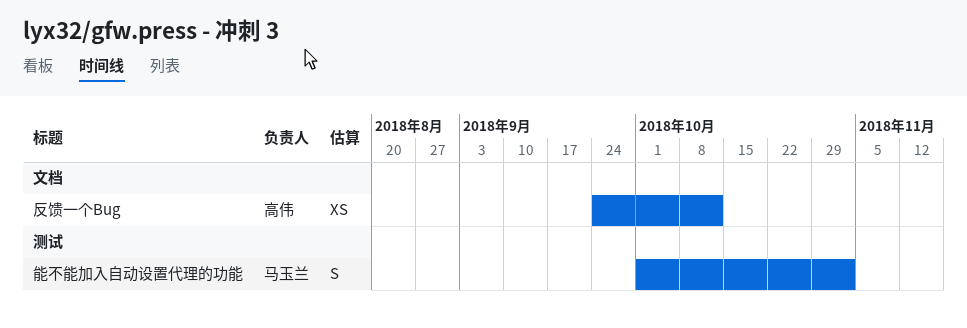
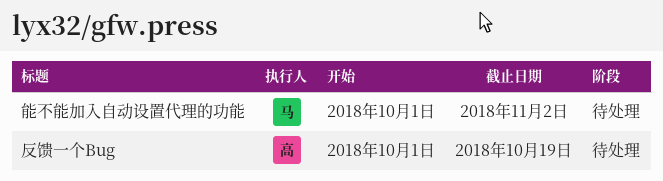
反馈一个Bug, start: Sep 24 -> Oct 1
反馈一个Bug, due: Oct 12 -> Oct 19

